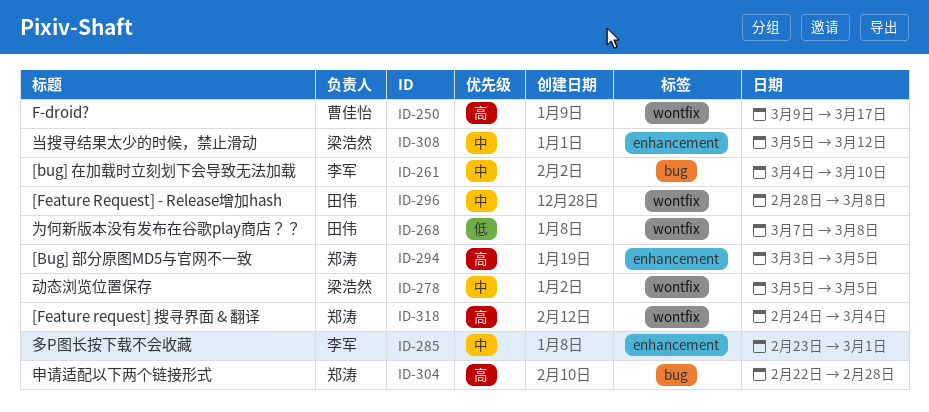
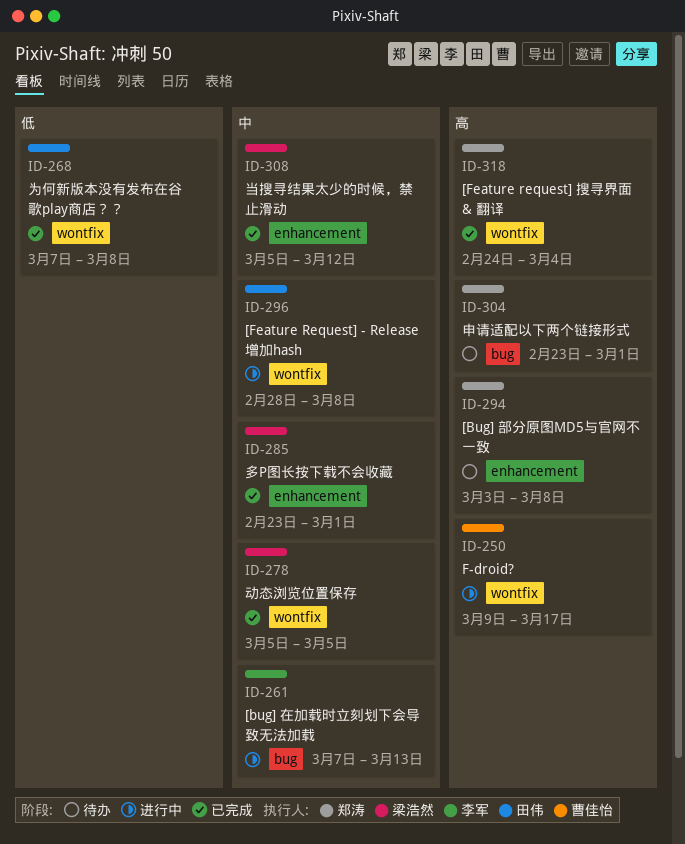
ID-261, start: Mar 4 -> Mar 7
ID-261, due: Mar 10 -> Mar 13
ID-285, owner: 李军 -> 梁浩然
ID-294, due: Mar 5 -> Mar 8
ID-304, start: Feb 22 -> Feb 23
ID-304, due: Feb 28 -> Mar 1

